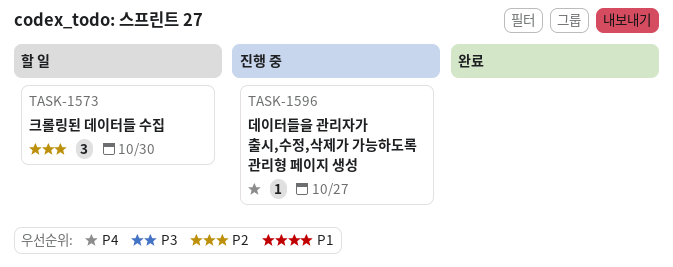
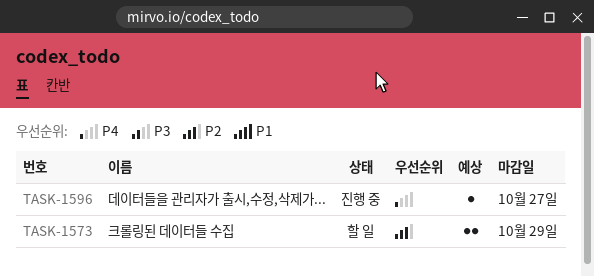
TASK-1573, estimate: 3 -> 2
TASK-1573, due: Oct 30 -> Oct 29

